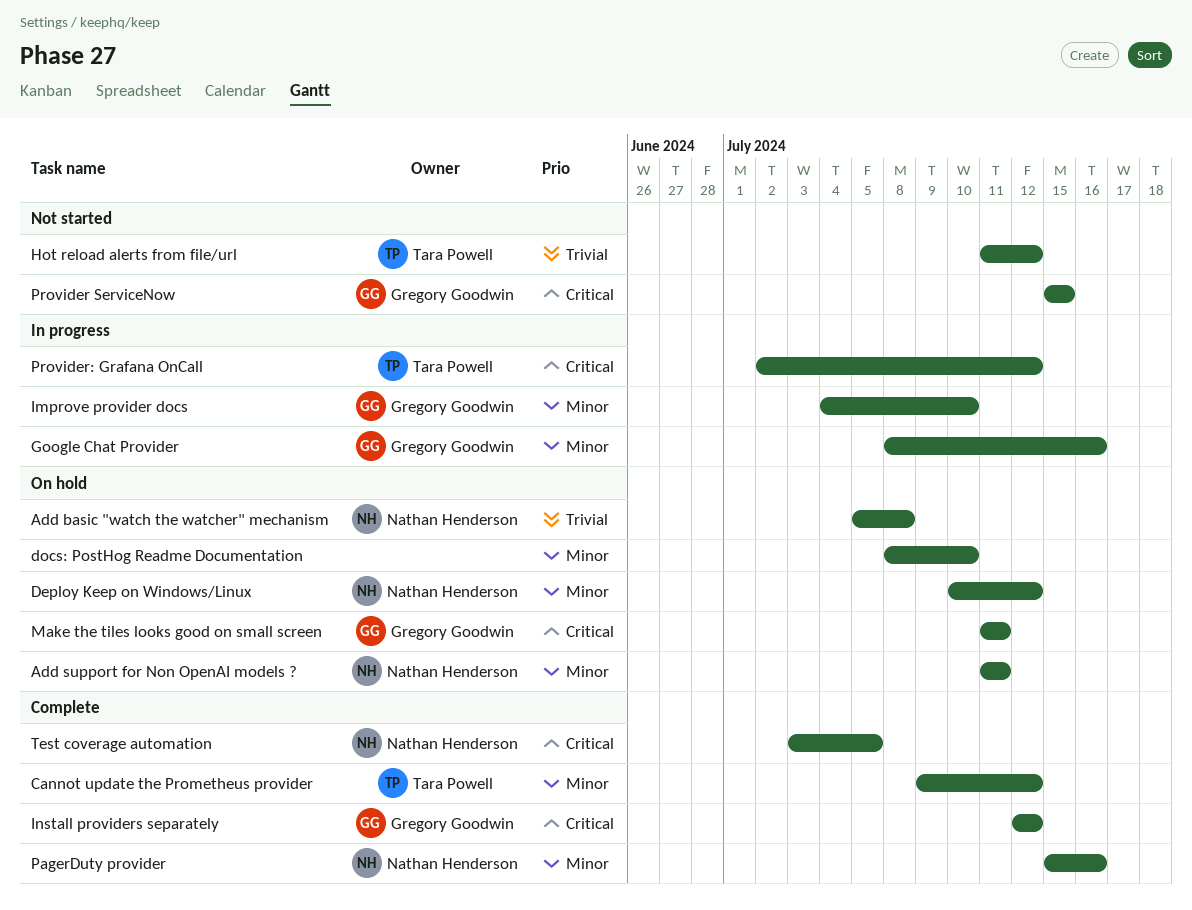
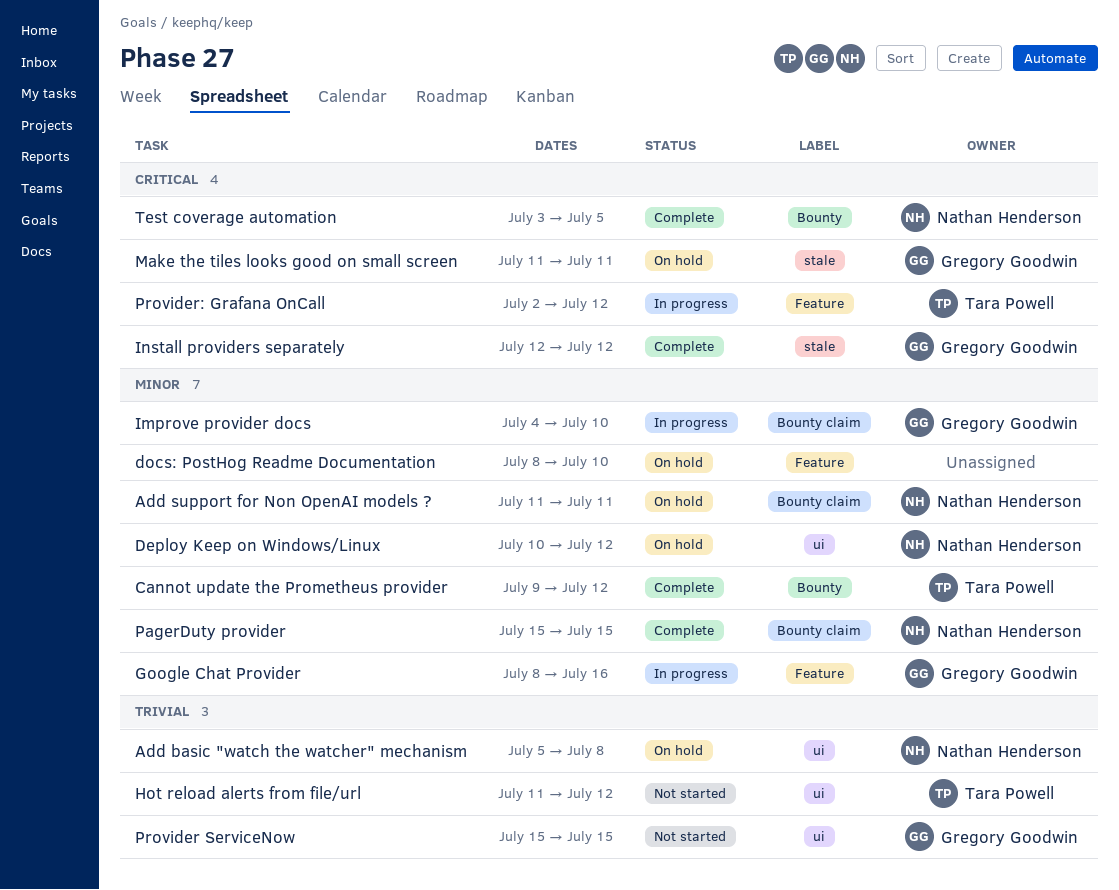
PagerDuty provider, due: Jul 16 -> Jul 15
Provider ServiceNow, priority: Critical -> Trivial

